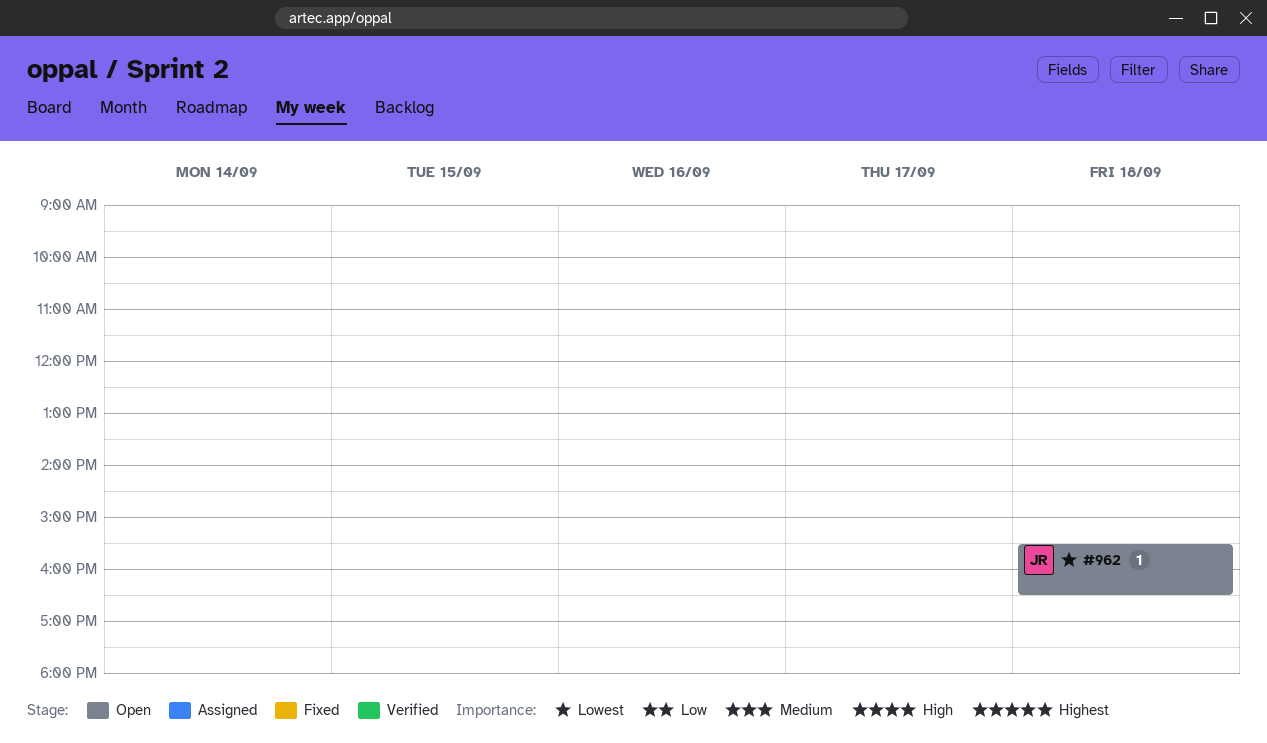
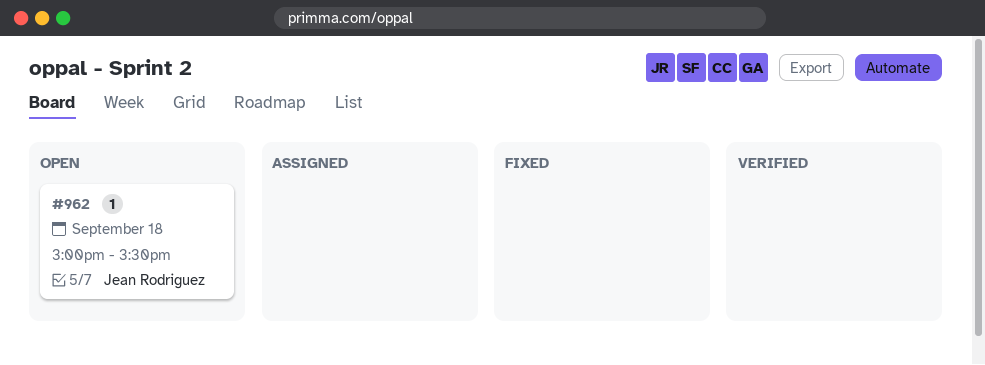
#962, begins: 15:30 -> 15:00
#962, ends: 16:30 -> 15:30

